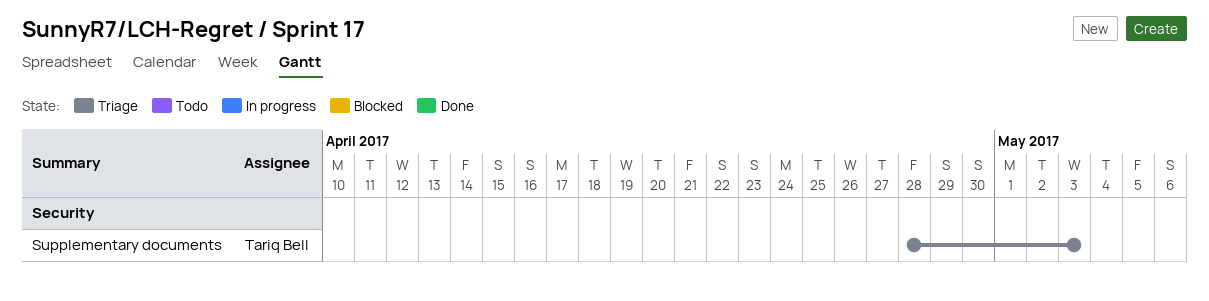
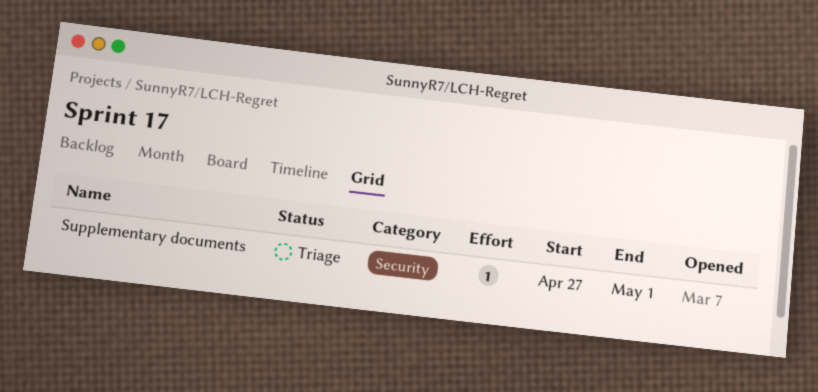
Supplementary documents, start: Apr 28 -> Apr 27
Supplementary documents, due: May 3 -> May 1

